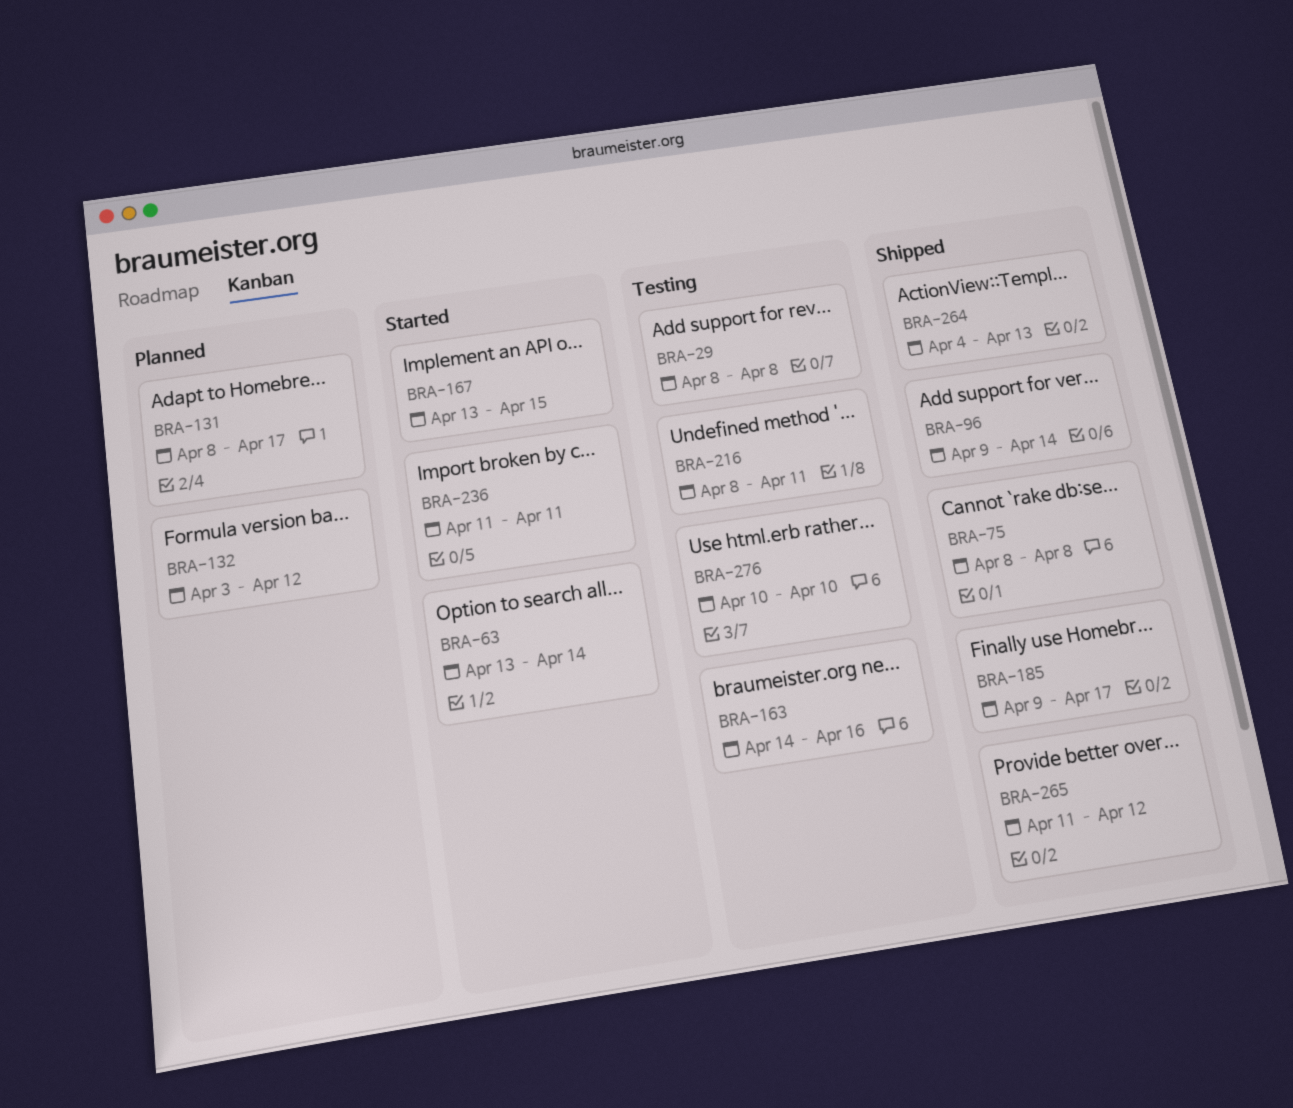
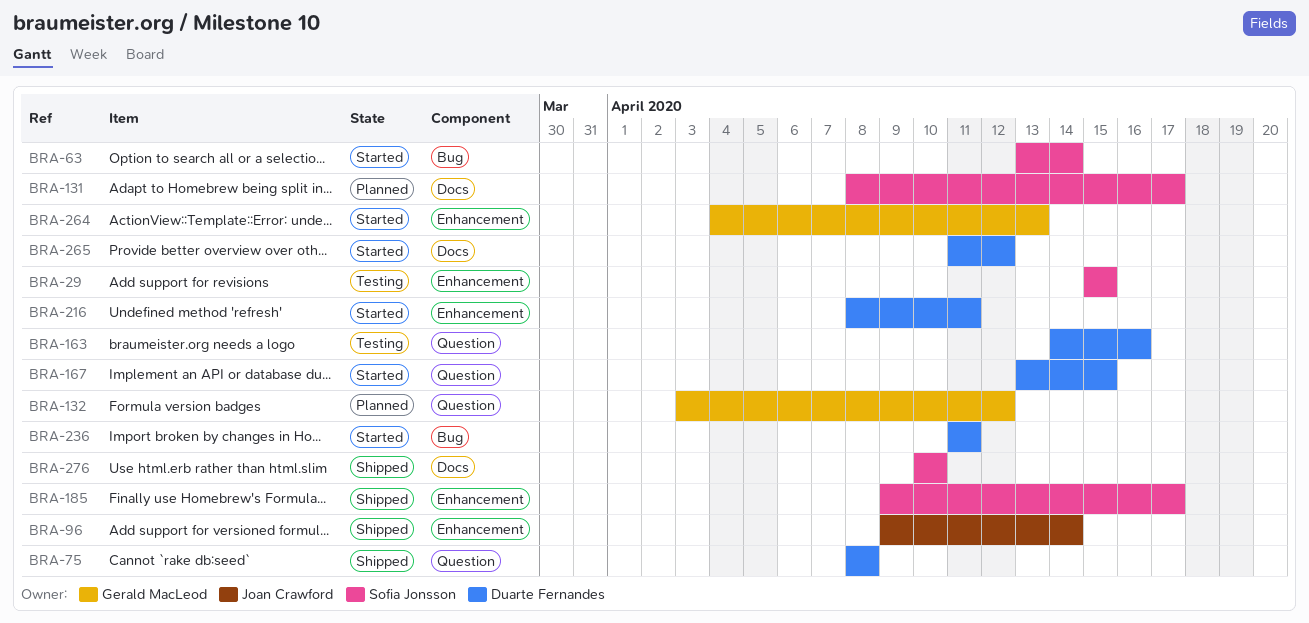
BRA-29, start: Apr 8 -> Apr 15
BRA-29, due: Apr 8 -> Apr 15
BRA-216, status: Testing -> Started
BRA-264, status: Shipped -> Started
BRA-265, status: Shipped -> Started
BRA-276, status: Testing -> Shipped

